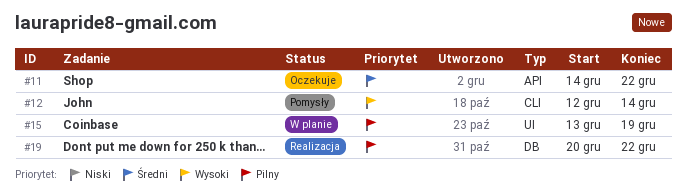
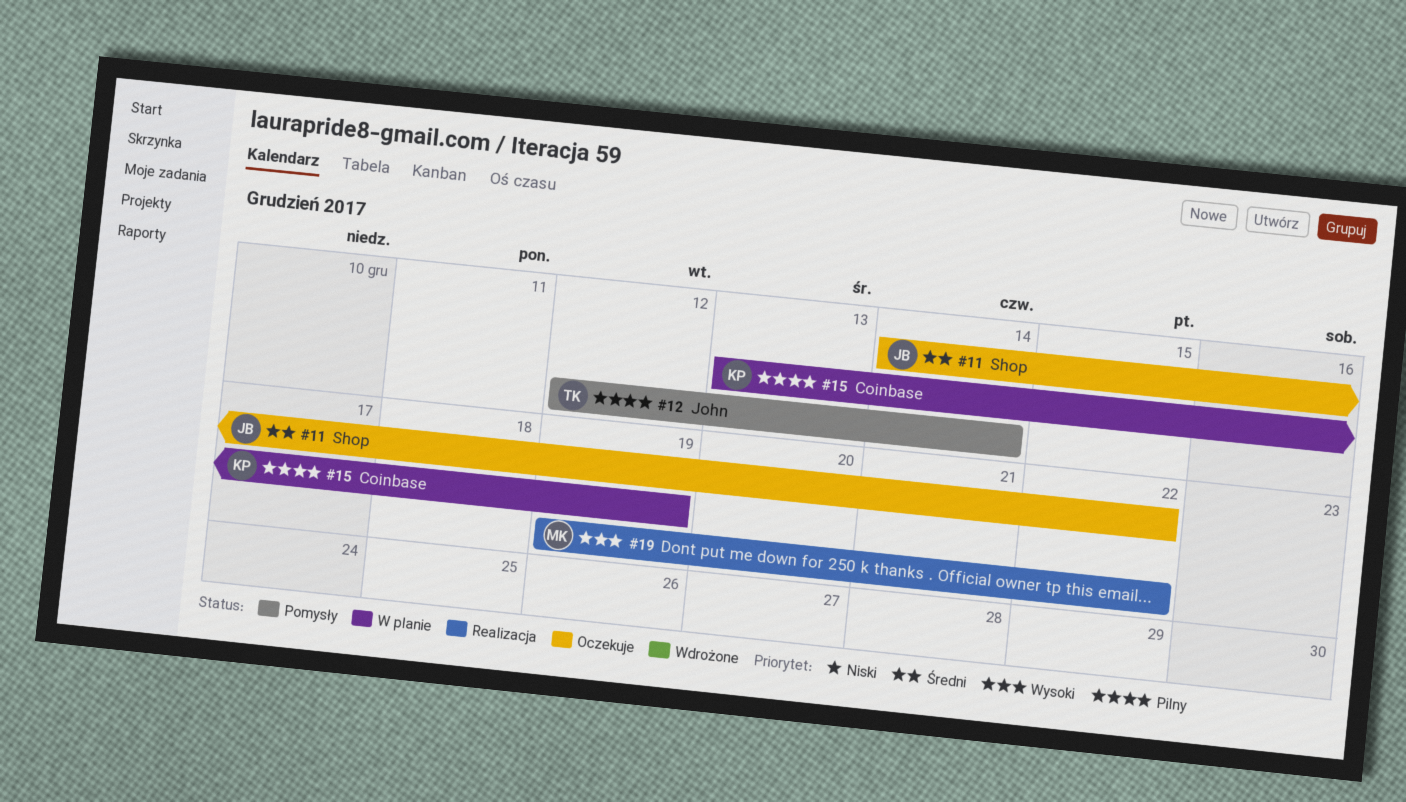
#12, priority: Wysoki -> Pilny
#19, priority: Pilny -> Wysoki
#19, start: Dec 20 -> Dec 19

